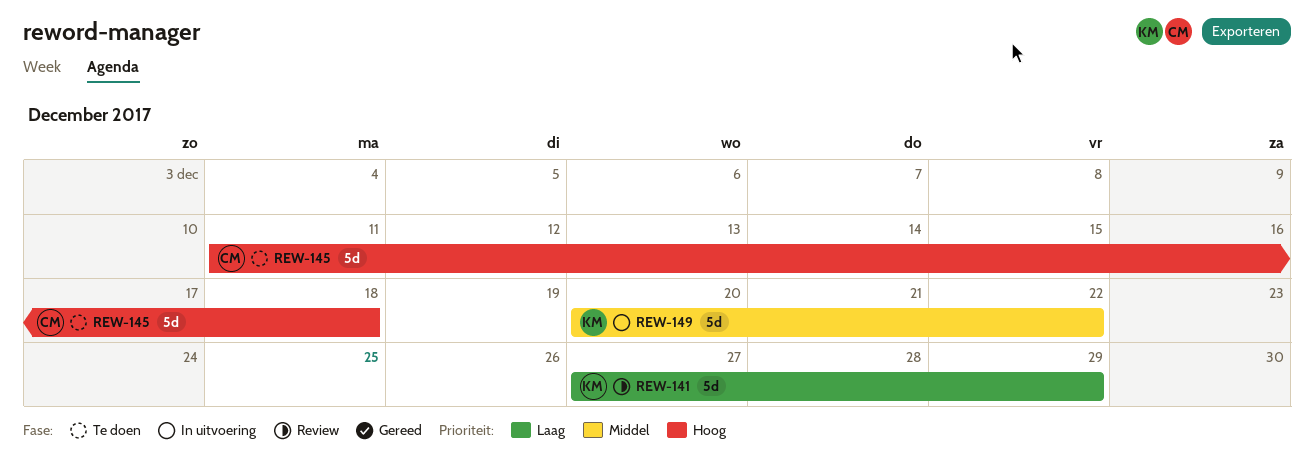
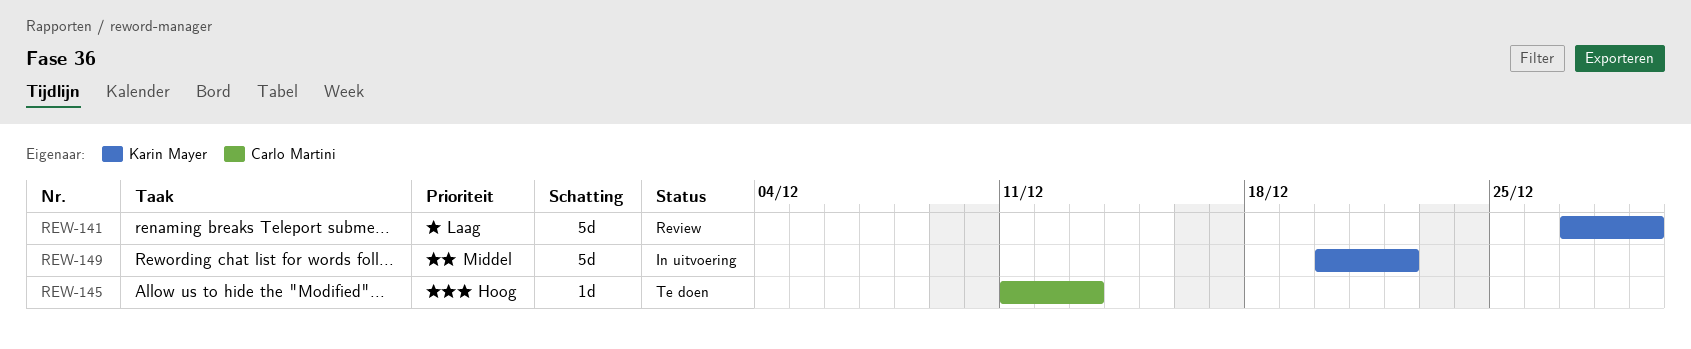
REW-145, estimate: 5d -> 1d
REW-145, due: Dec 18 -> Dec 13

